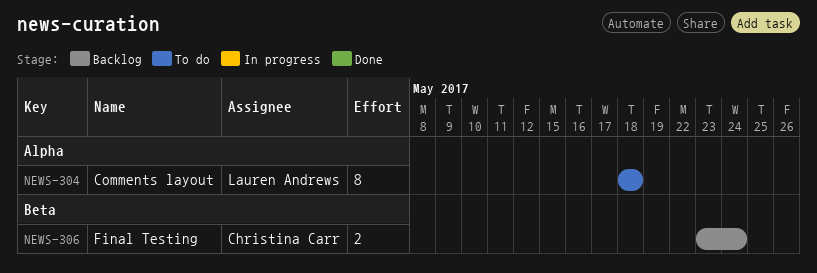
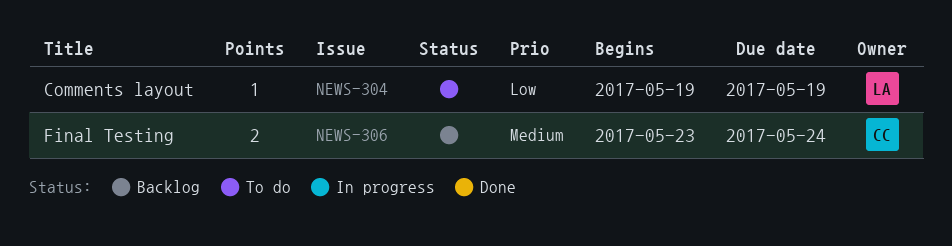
NEWS-304, estimate: 8 -> 1
NEWS-304, start: May 18 -> May 19
NEWS-304, due: May 18 -> May 19

